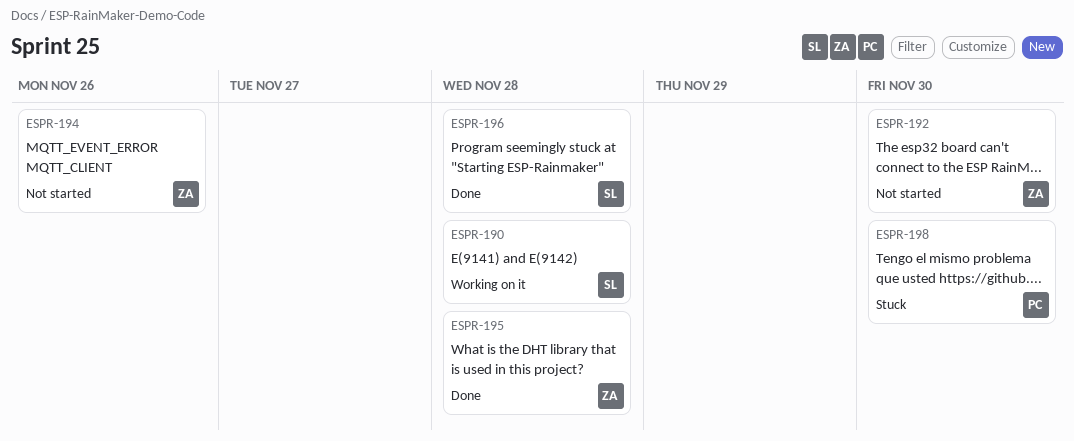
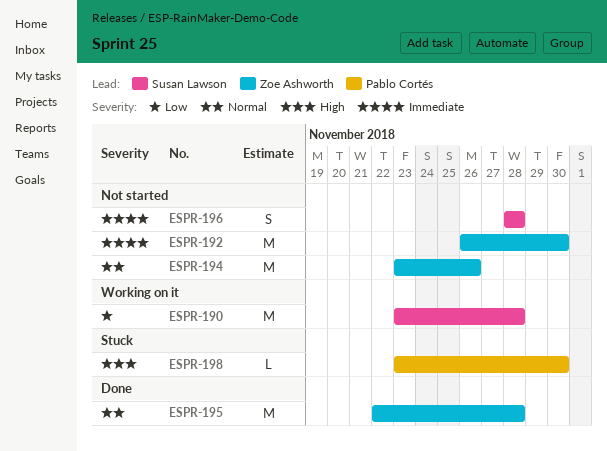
ESPR-196, status: Done -> Not started

